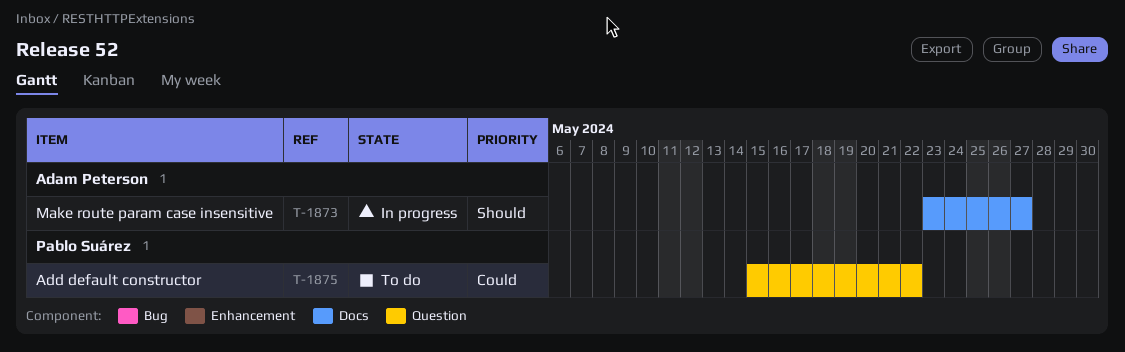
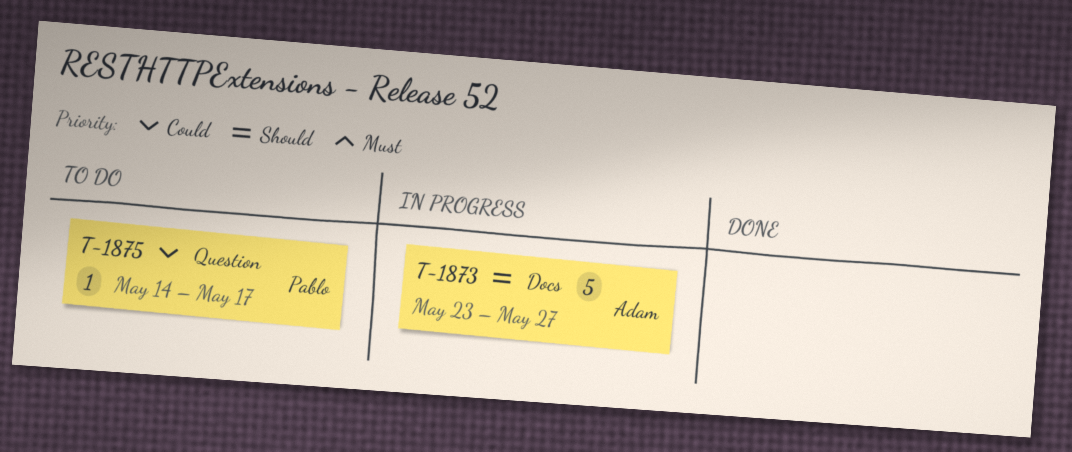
T-1875, start: May 15 -> May 14
T-1875, due: May 22 -> May 17

